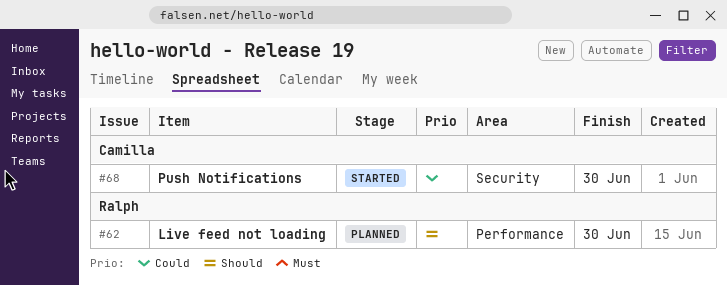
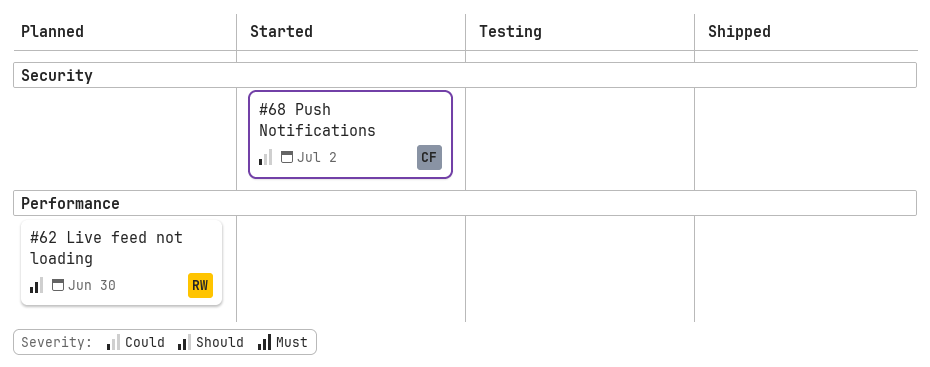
#68, due: Jun 30 -> Jul 2

